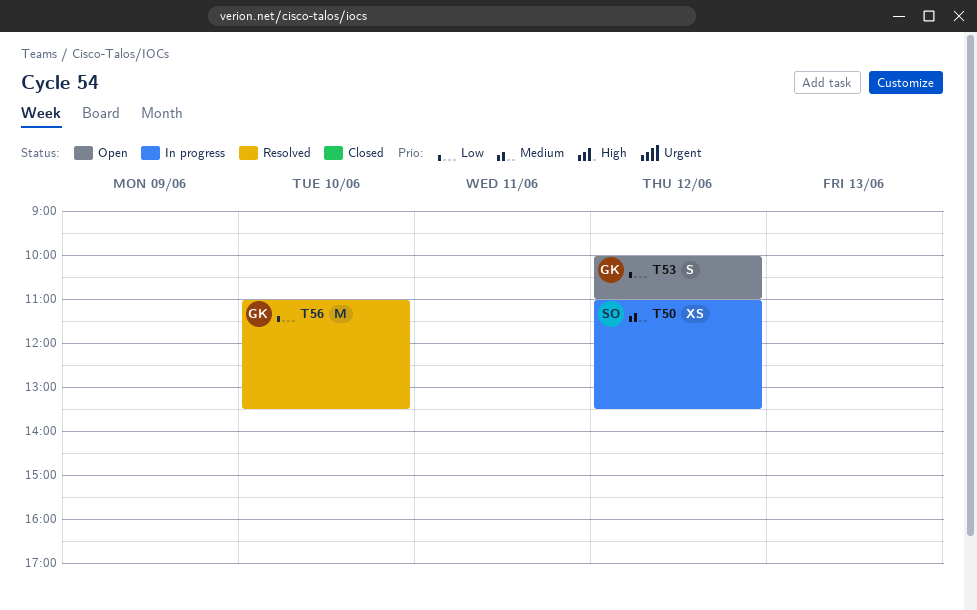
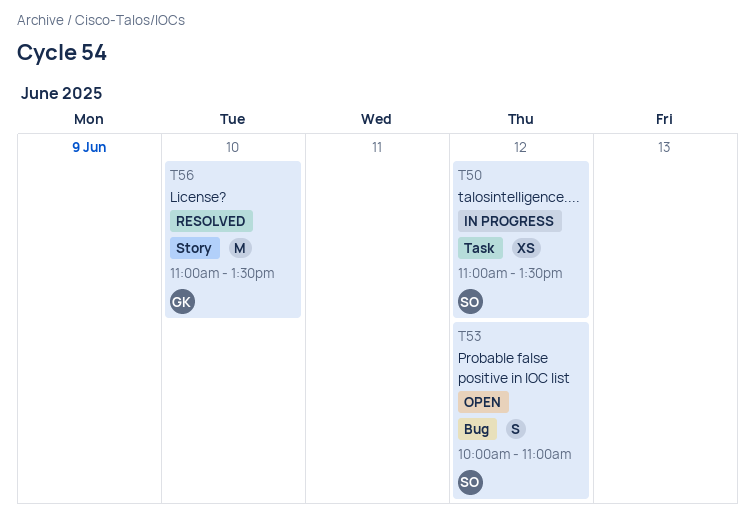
T53, owner: GK -> SO

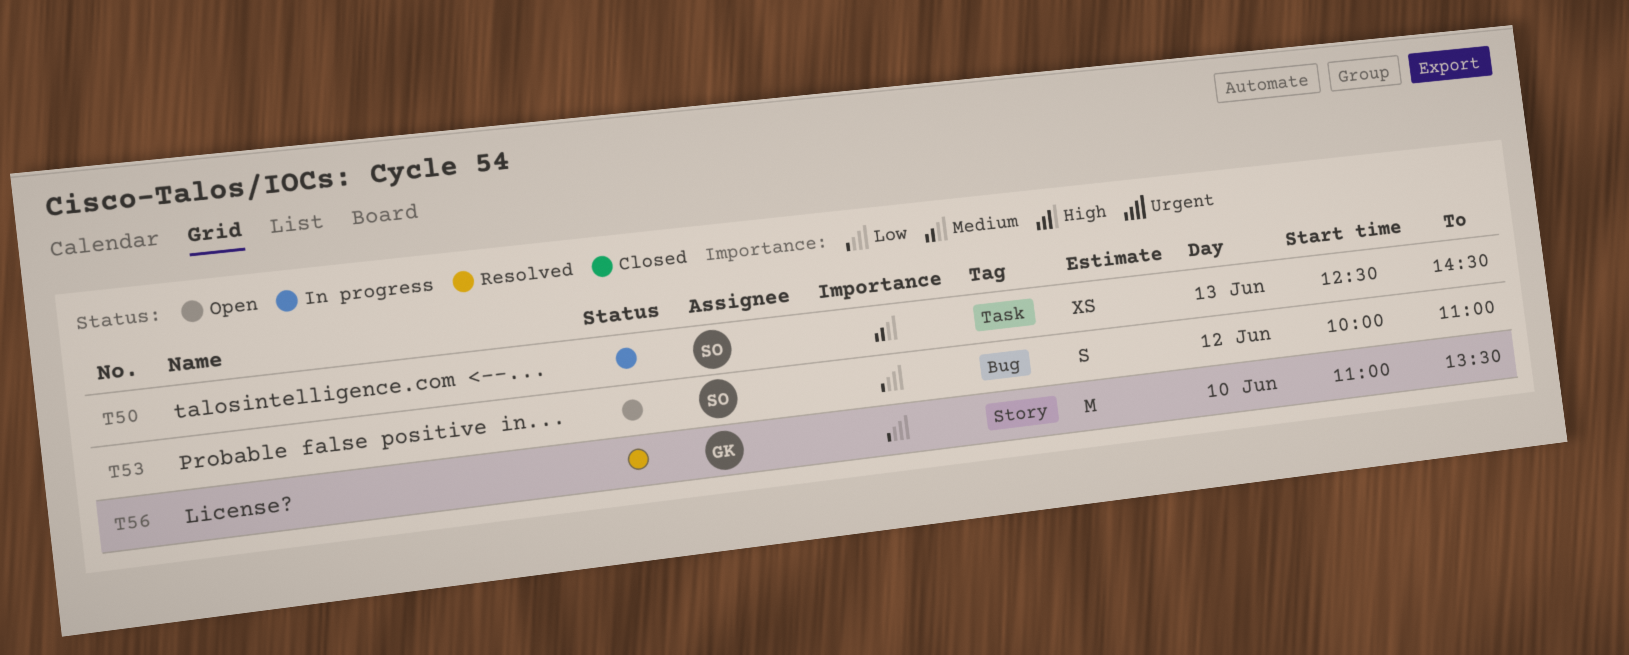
T50, day: Jun 12 -> Jun 13
T50, begins: 11:00 -> 12:30
T50, ends: 13:30 -> 14:30

